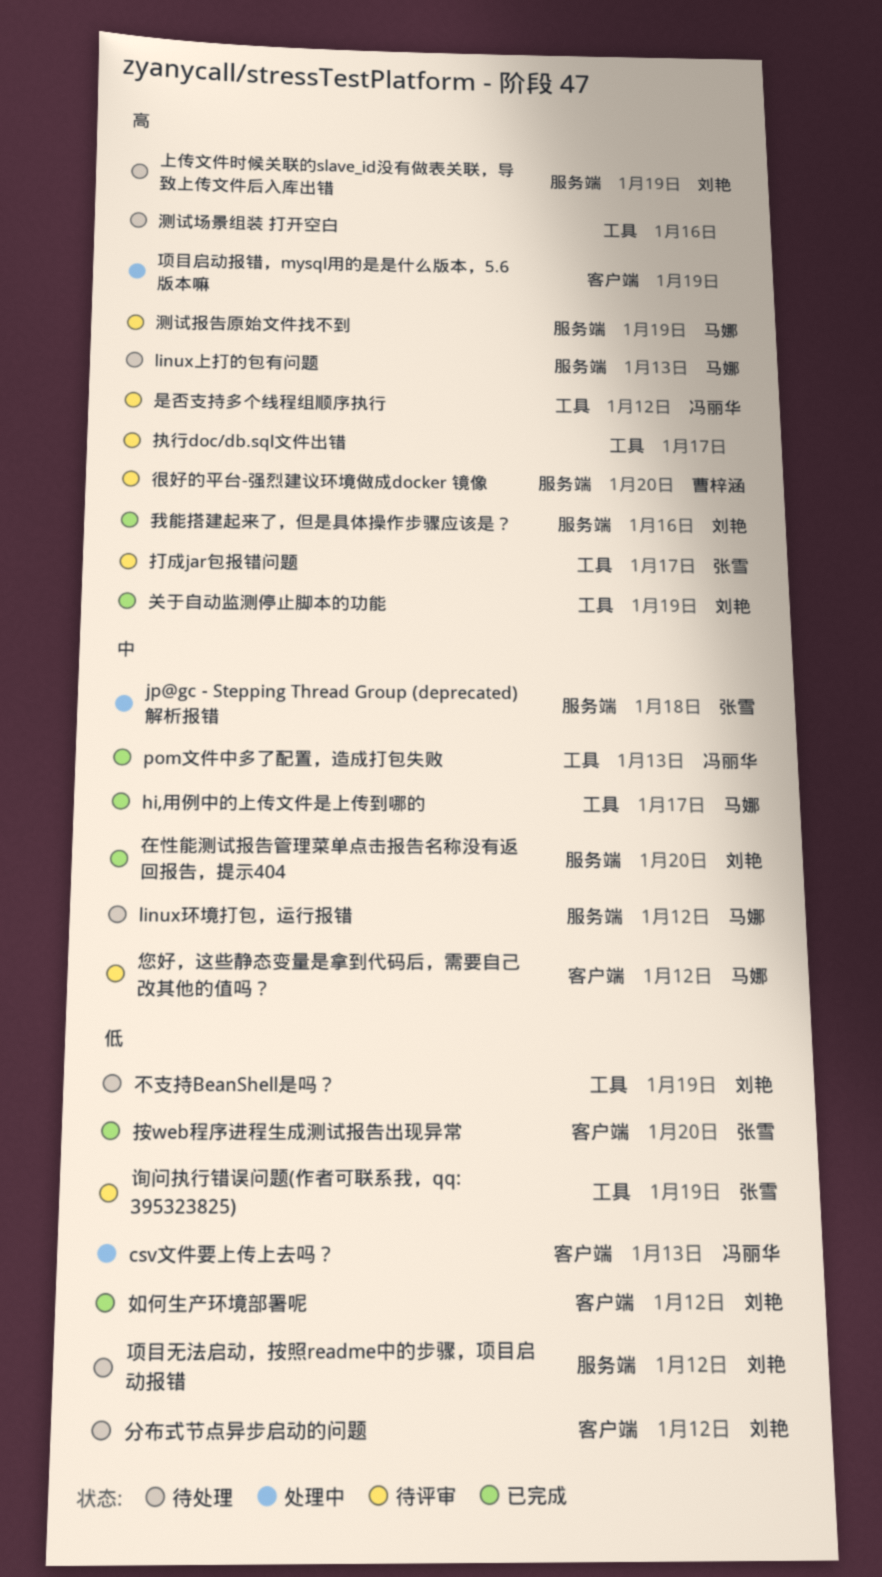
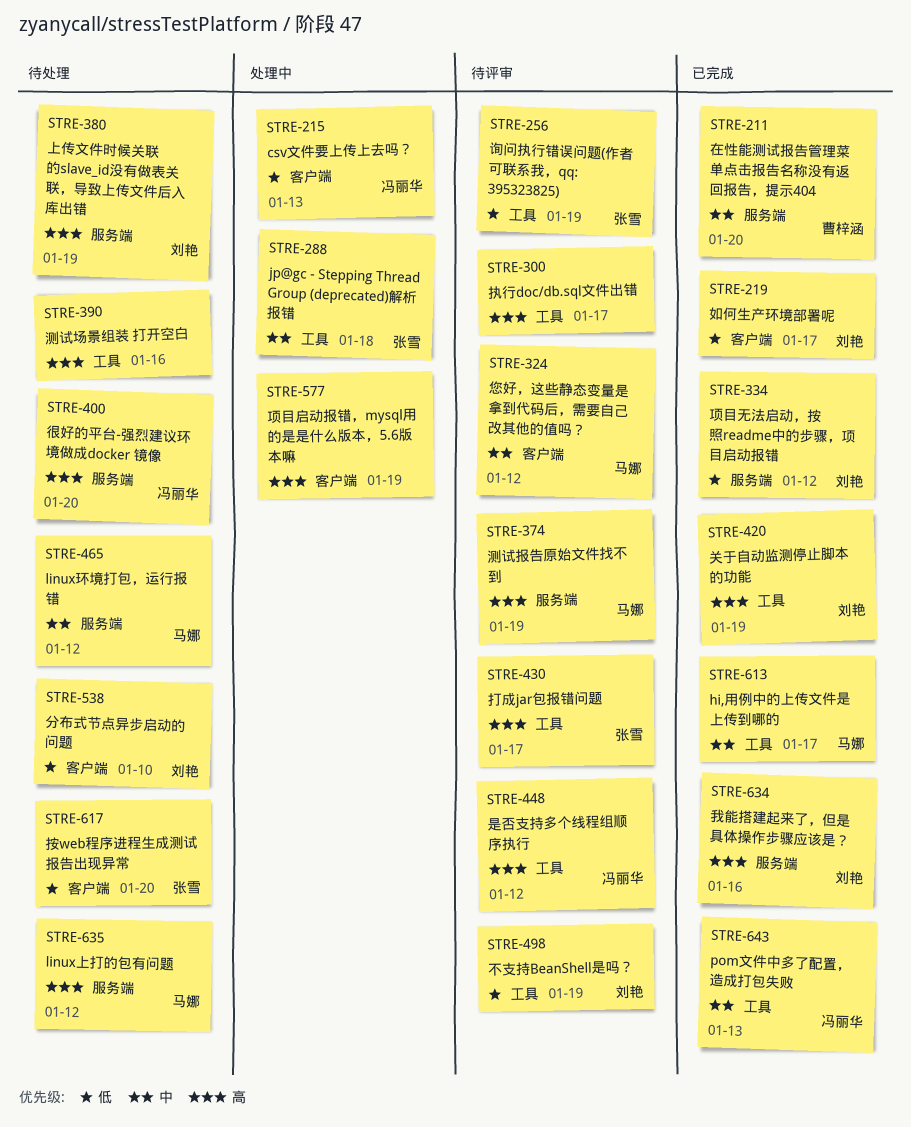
jp@gc - Stepping Thread Group (deprecated)解析报错, label: 服务端 -> 工具
linux上打的包有问题, due: Jan 13 -> Jan 12
不支持BeanShell是吗？, status: 待处理 -> 待评审
分布式节点异步启动的问题, due: Jan 12 -> Jan 10
在性能测试报告管理菜单点击报告名称没有返回报告，提示404, owner: 刘艳 -> 曹梓涵
如何生产环境部署呢, due: Jan 12 -> Jan 17
很好的平台-强烈建议环境做成docker 镜像, status: 待评审 -> 待处理
很好的平台-强烈建议环境做成docker 镜像, owner: 曹梓涵 -> 冯丽华
按web程序进程生成测试报告出现异常, status: 已完成 -> 待处理
项目无法启动，按照readme中的步骤，项目启动报错, status: 待处理 -> 已完成

